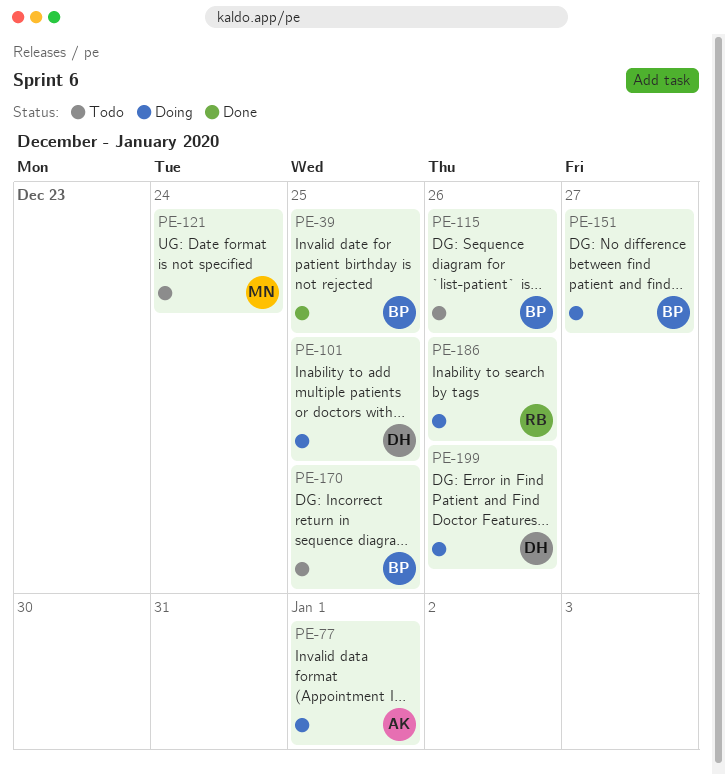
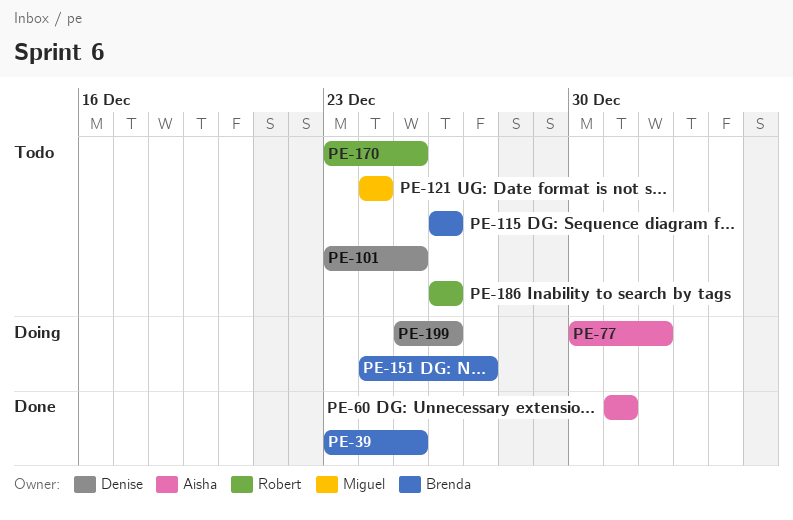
PE-60: none -> present
PE-101, status: Doing -> Todo
PE-170, owner: Brenda -> Robert
PE-186, status: Doing -> Todo

